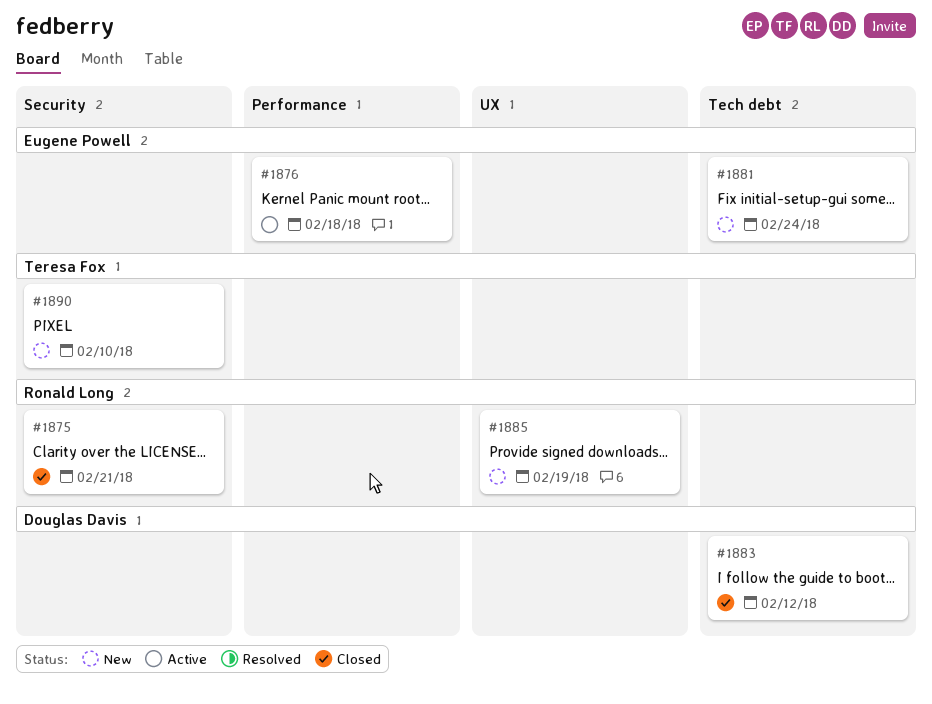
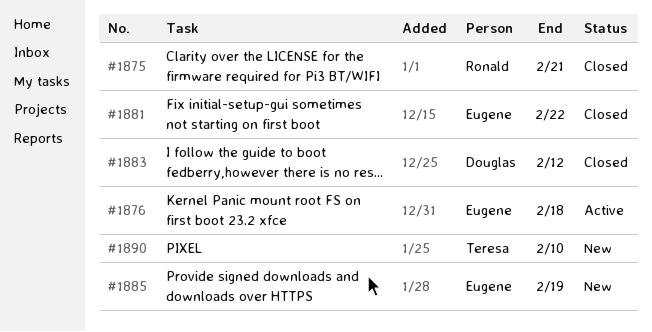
#1881, status: New -> Closed
#1881, due: Feb 24 -> Feb 22
#1885, owner: Ronald Long -> Eugene Powell

